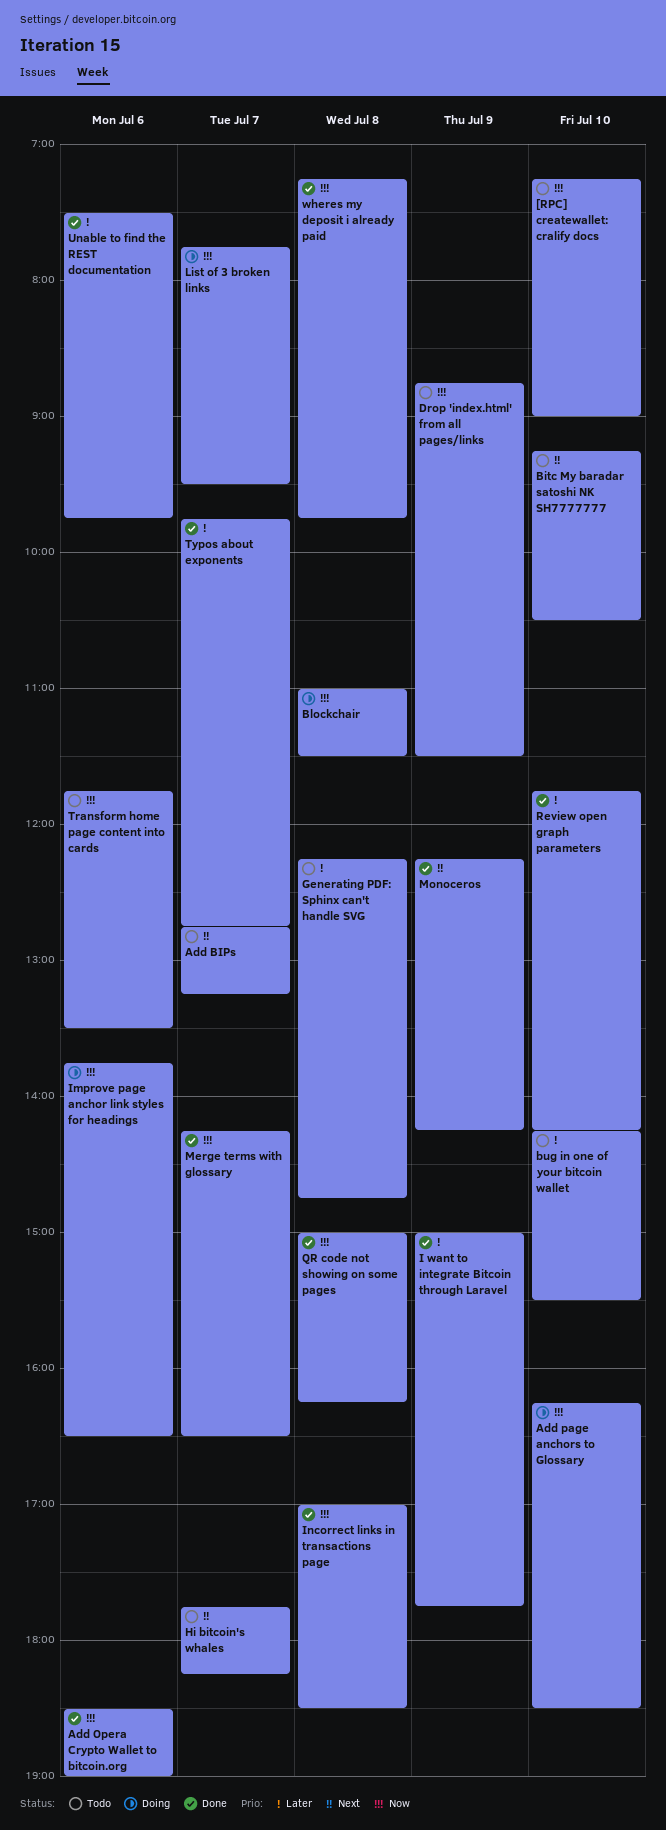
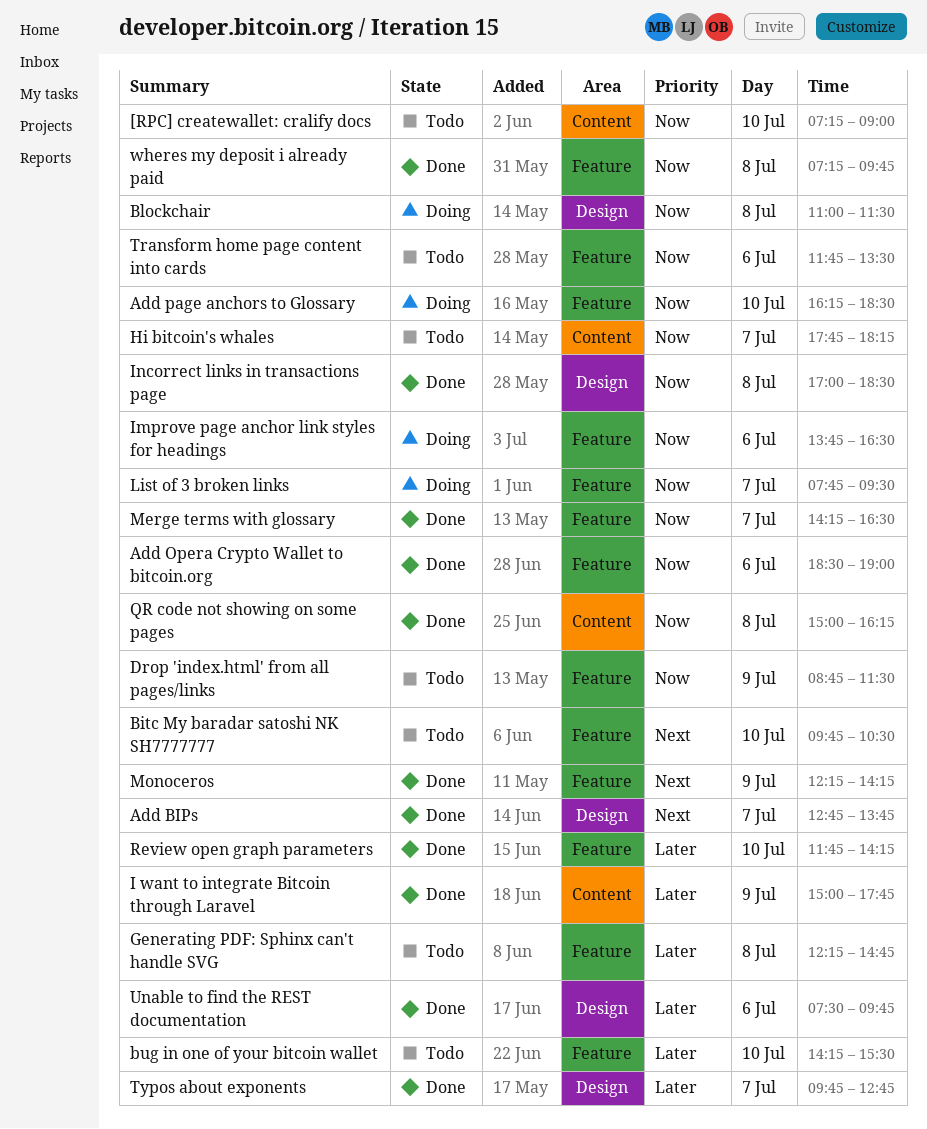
Add BIPs, status: Todo -> Done
Add BIPs, ends: 13:15 -> 13:45
Bitc My baradar satoshi NK SH7777777, begins: 09:15 -> 09:45
Hi bitcoin's whales, priority: Next -> Now

